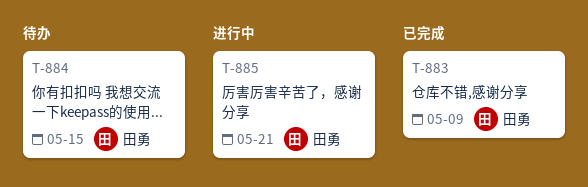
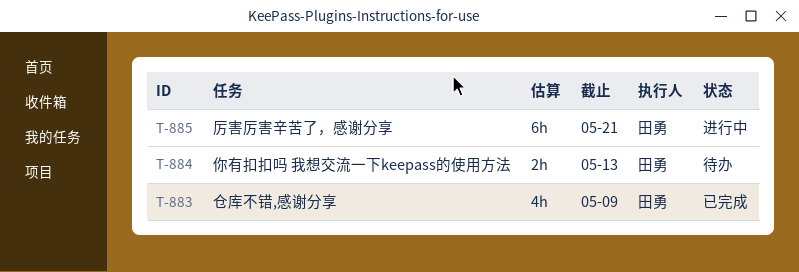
T-884, due: May 15 -> May 13

